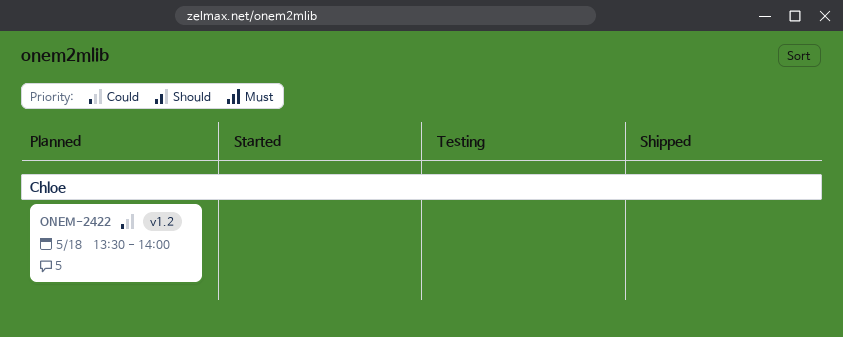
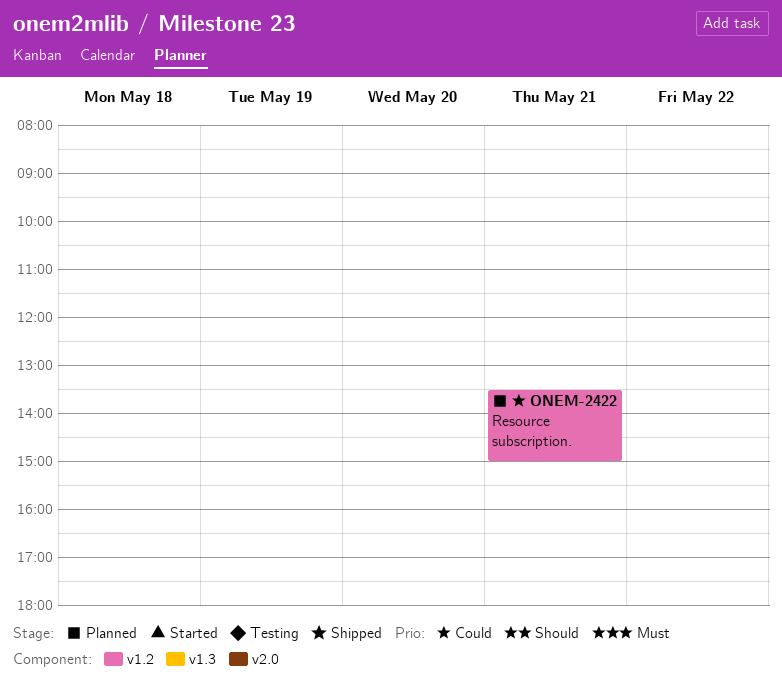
ONEM-2422, day: May 18 -> May 21
ONEM-2422, ends: 14:00 -> 15:00

